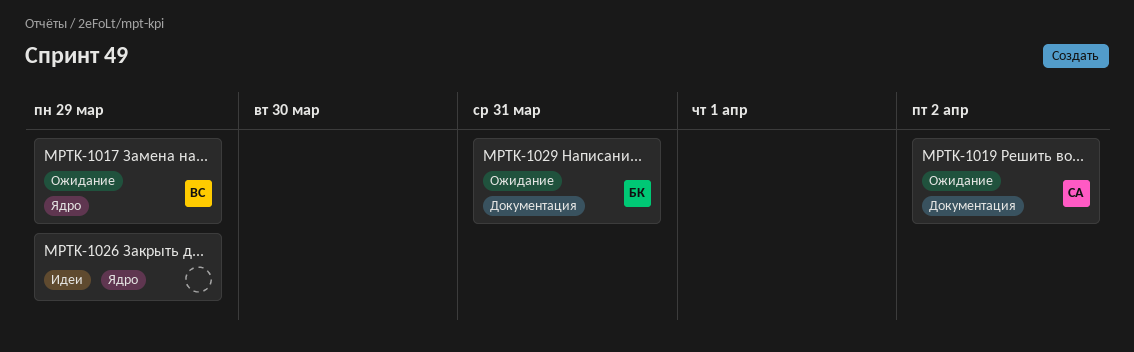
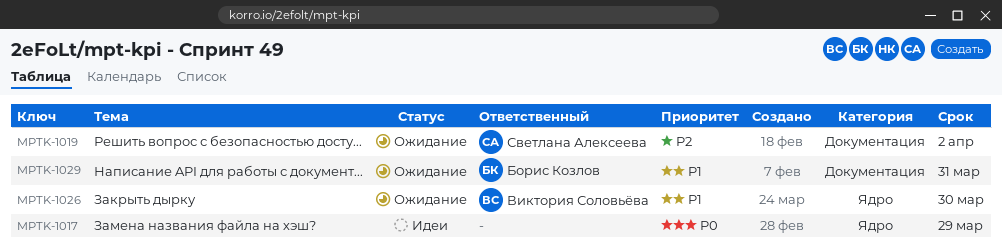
MPTK-1017, status: Ожидание -> Идеи
MPTK-1017, owner: Виктория Соловьёва -> none
MPTK-1026, status: Идеи -> Ожидание
MPTK-1026, owner: none -> Виктория Соловьёва
MPTK-1026, due: Mar 29 -> Mar 30

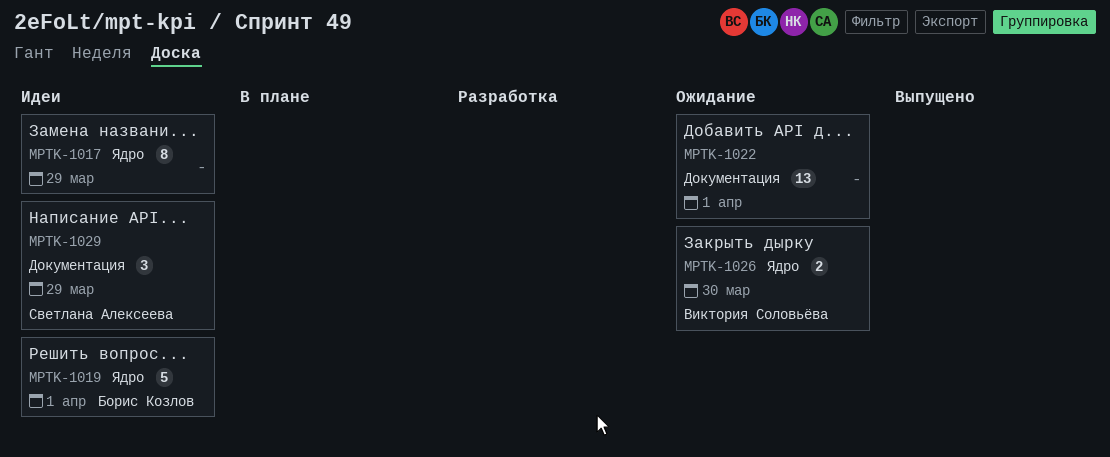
MPTK-1019, status: Ожидание -> Идеи
MPTK-1019, owner: Светлана Алексеева -> Борис Козлов
MPTK-1019, label: Документация -> Ядро
MPTK-1019, due: Apr 2 -> Apr 1
MPTK-1022: none -> present
MPTK-1029, status: Ожидание -> Идеи
MPTK-1029, owner: Борис Козлов -> Светлана Алексеева
MPTK-1029, due: Mar 31 -> Mar 29

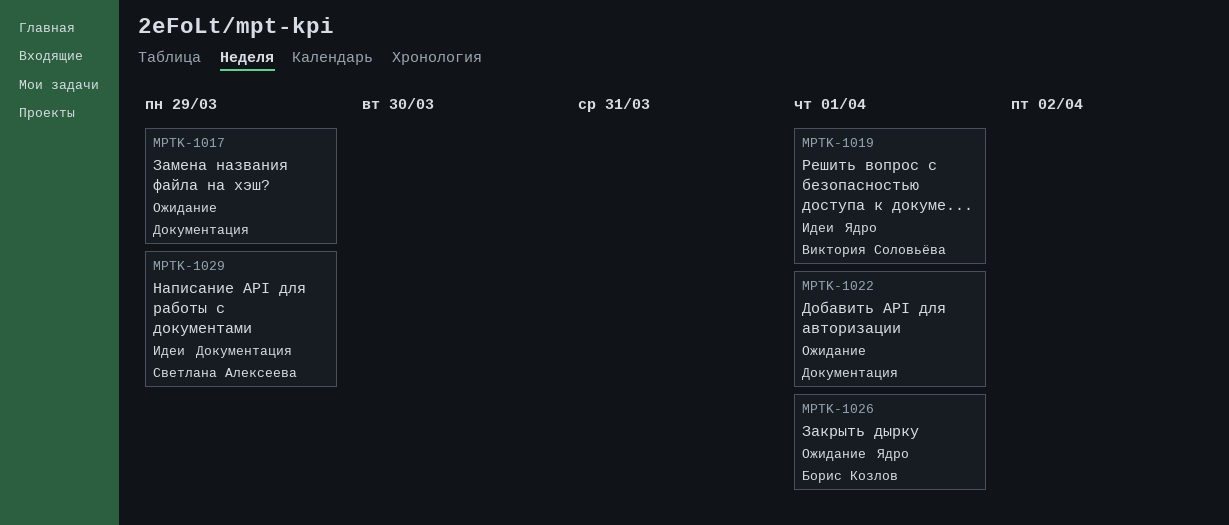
MPTK-1017, status: Идеи -> Ожидание
MPTK-1017, label: Ядро -> Документация
MPTK-1019, owner: Борис Козлов -> Виктория Соловьёва
MPTK-1026, owner: Виктория Соловьёва -> Борис Козлов
MPTK-1026, due: Mar 30 -> Apr 1

